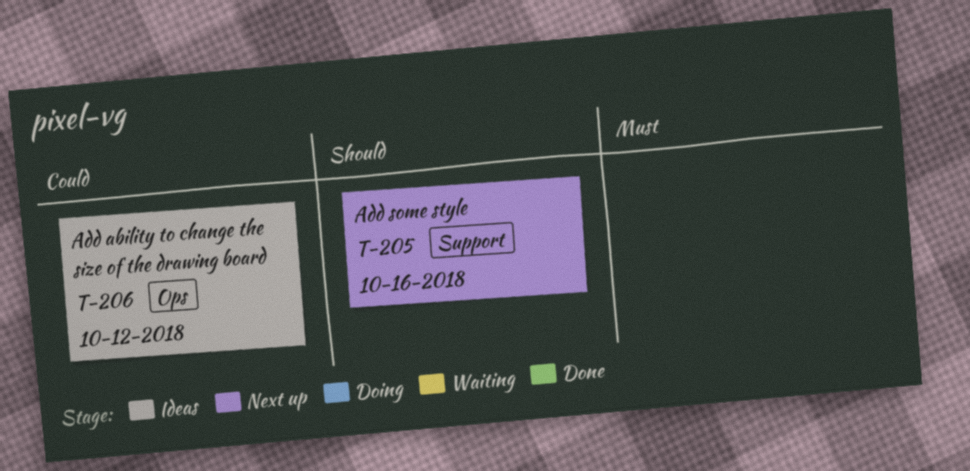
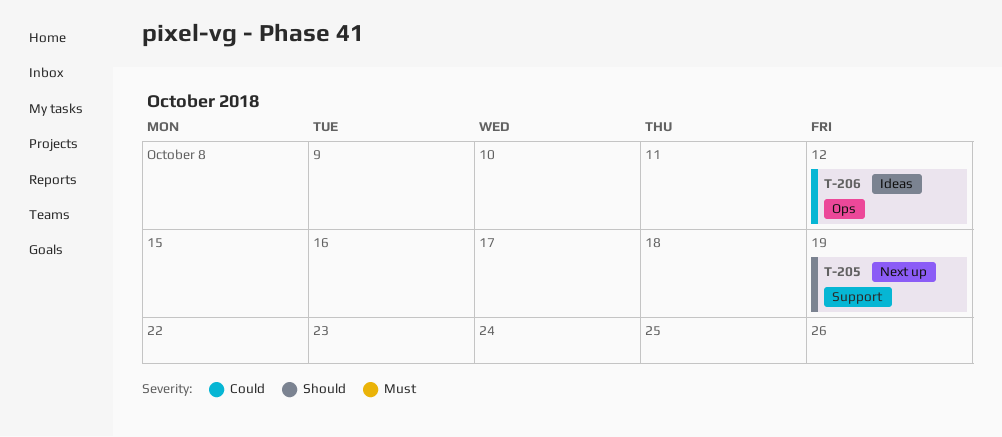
T-205, due: Oct 16 -> Oct 19

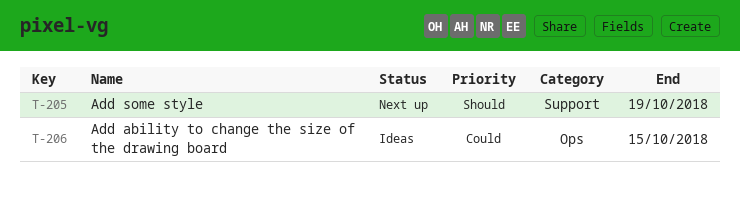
T-206, due: Oct 12 -> Oct 15

